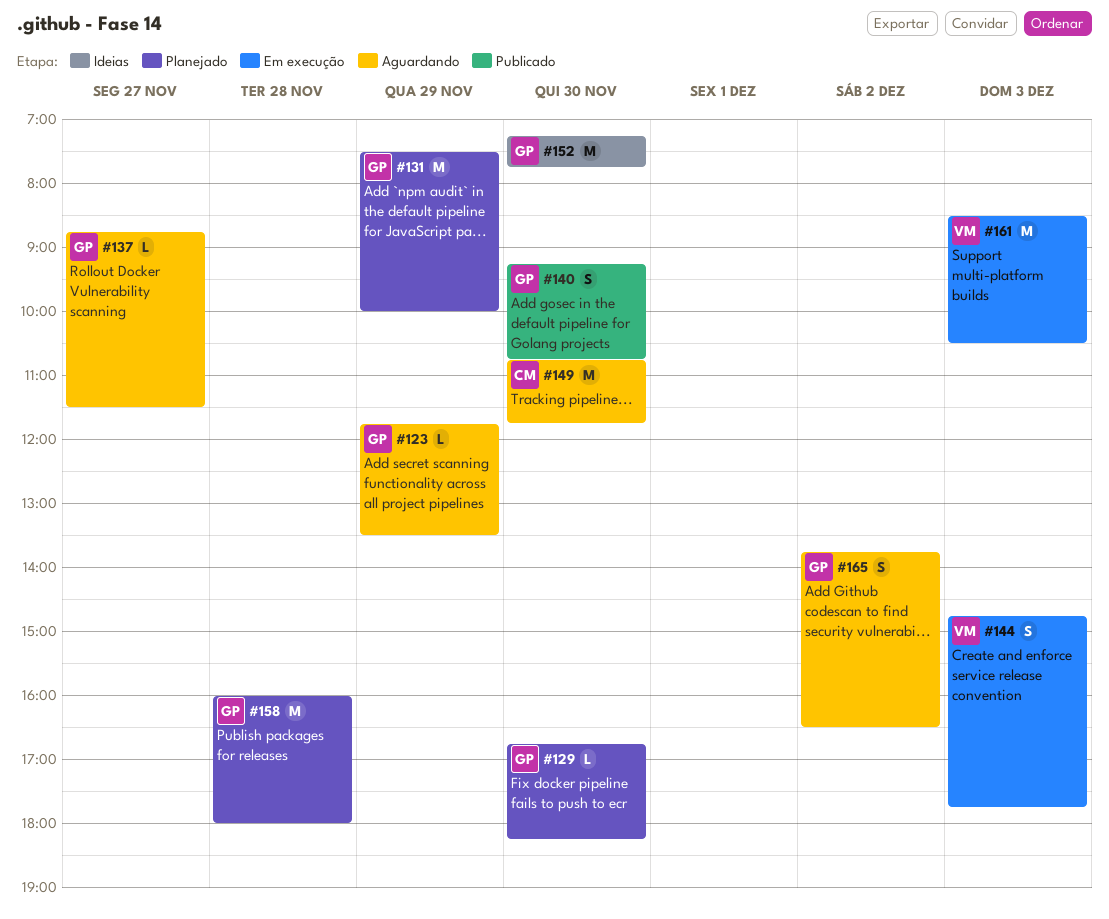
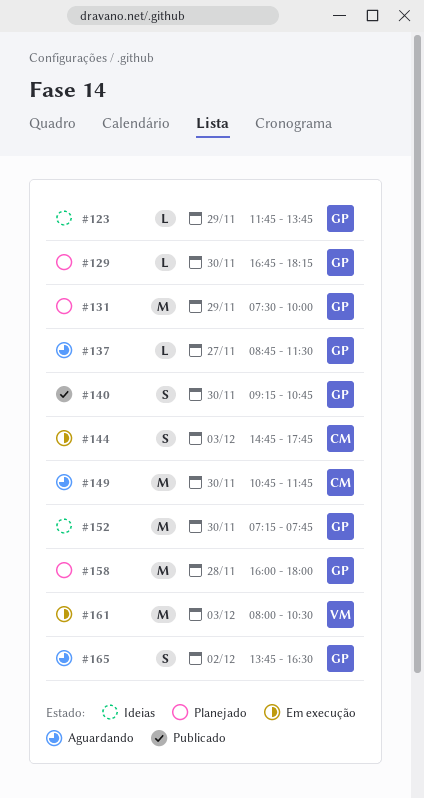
#123, status: Aguardando -> Ideias
#123, ends: 13:30 -> 13:45
#144, owner: VM -> CM
#161, begins: 08:30 -> 08:00

